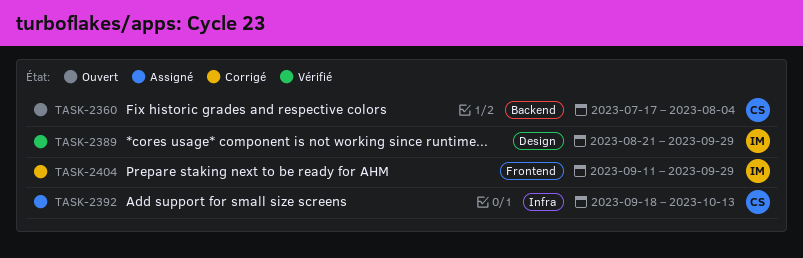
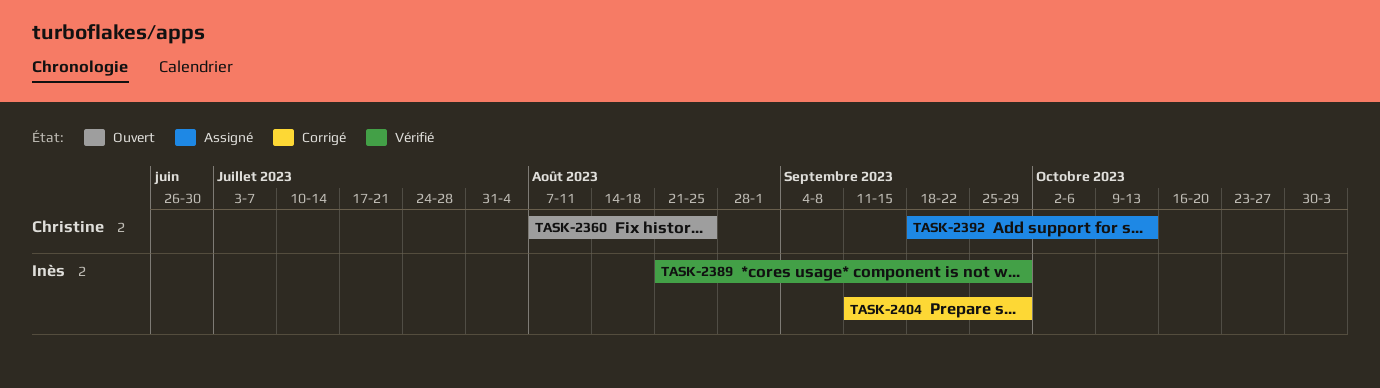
TASK-2360, start: Jul 17 -> Aug 7
TASK-2360, due: Aug 4 -> Aug 25

